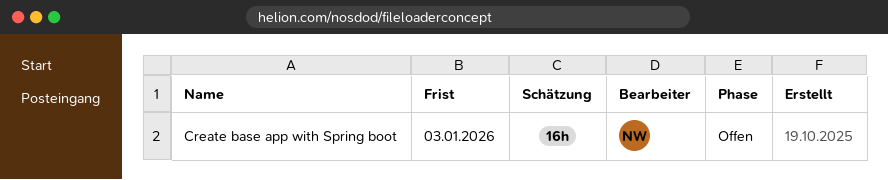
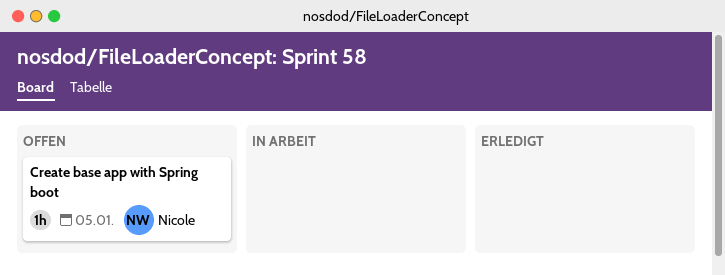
Create base app with Spring boot, estimate: 16h -> 1h
Create base app with Spring boot, due: Jan 3 -> Jan 5

